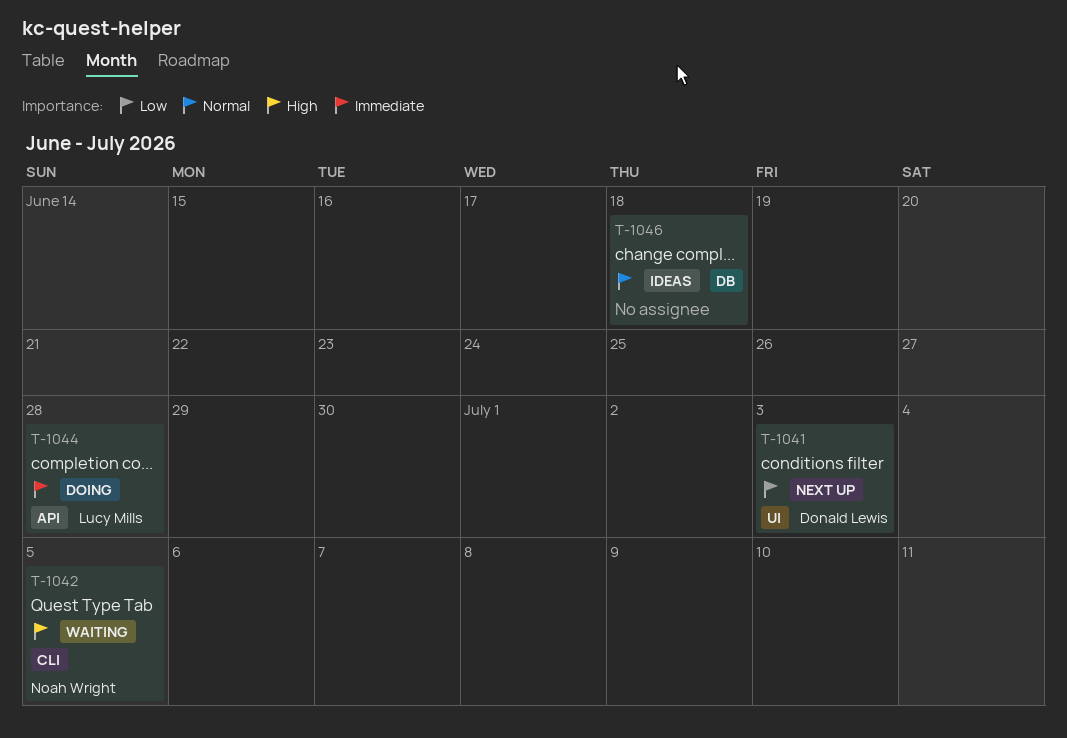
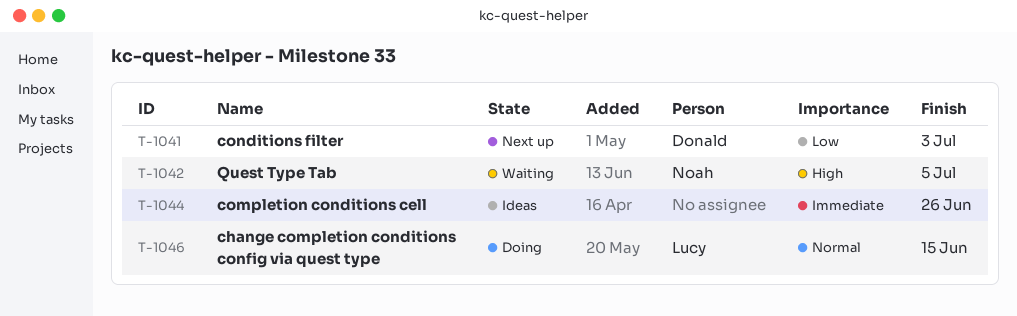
T-1044, status: Doing -> Ideas
T-1044, owner: Lucy Mills -> none
T-1044, due: Jun 28 -> Jun 26
T-1046, status: Ideas -> Doing
T-1046, owner: none -> Lucy Mills
T-1046, due: Jun 18 -> Jun 15

